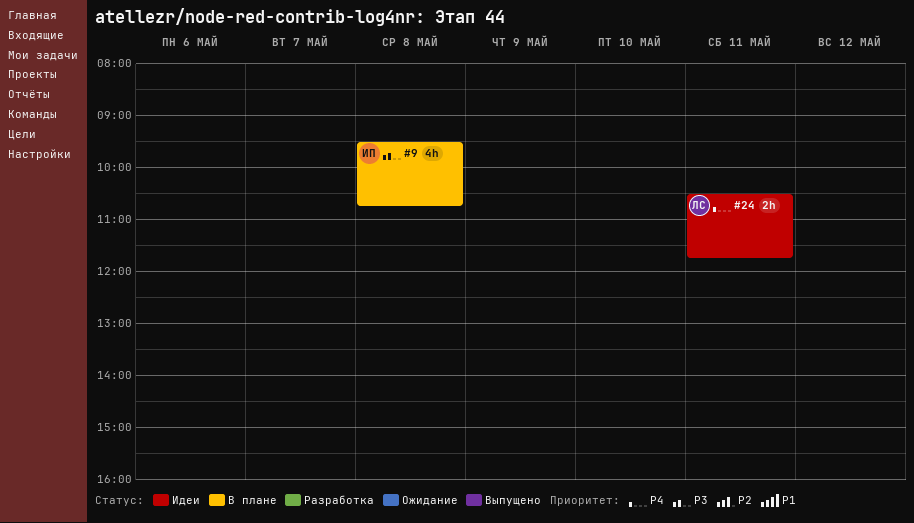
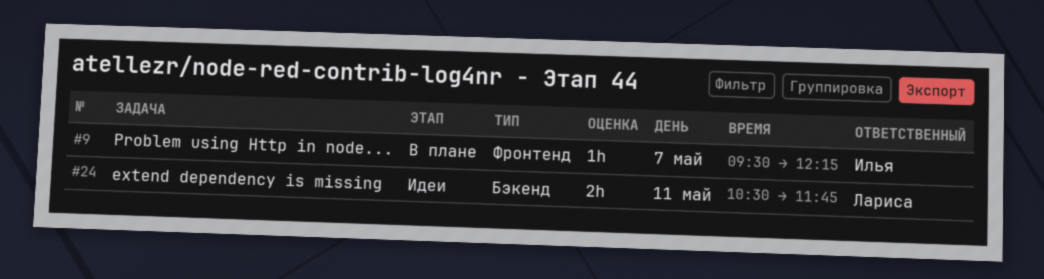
#9, estimate: 4h -> 1h
#9, day: May 8 -> May 7
#9, ends: 10:45 -> 12:15

